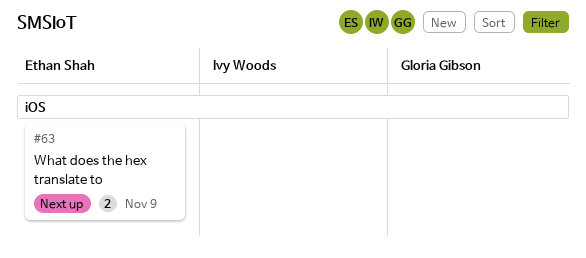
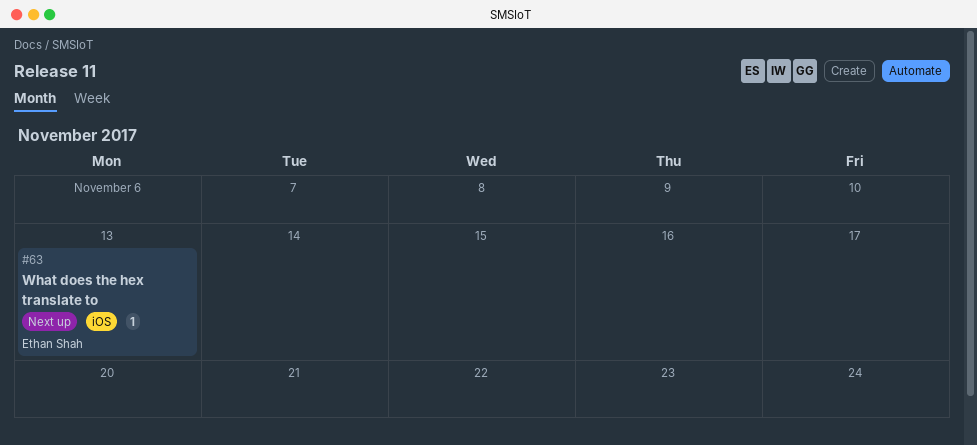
#63, estimate: 2 -> 1
#63, due: Nov 9 -> Nov 13

